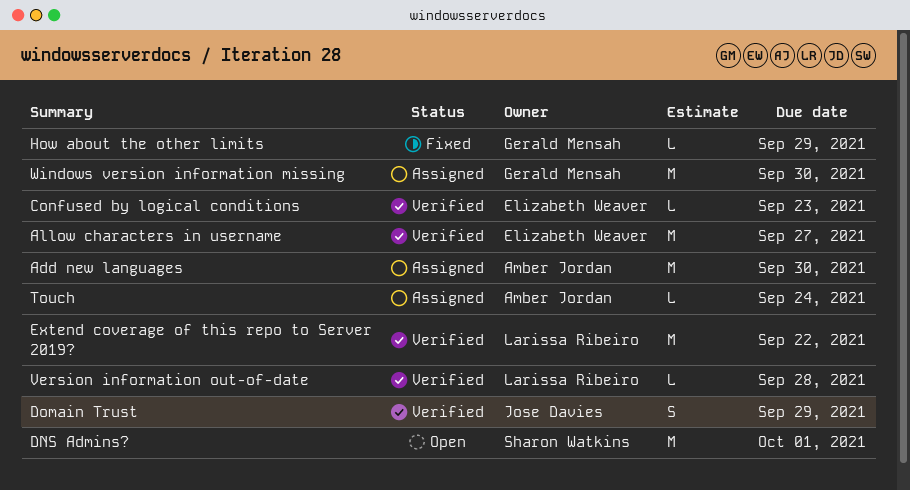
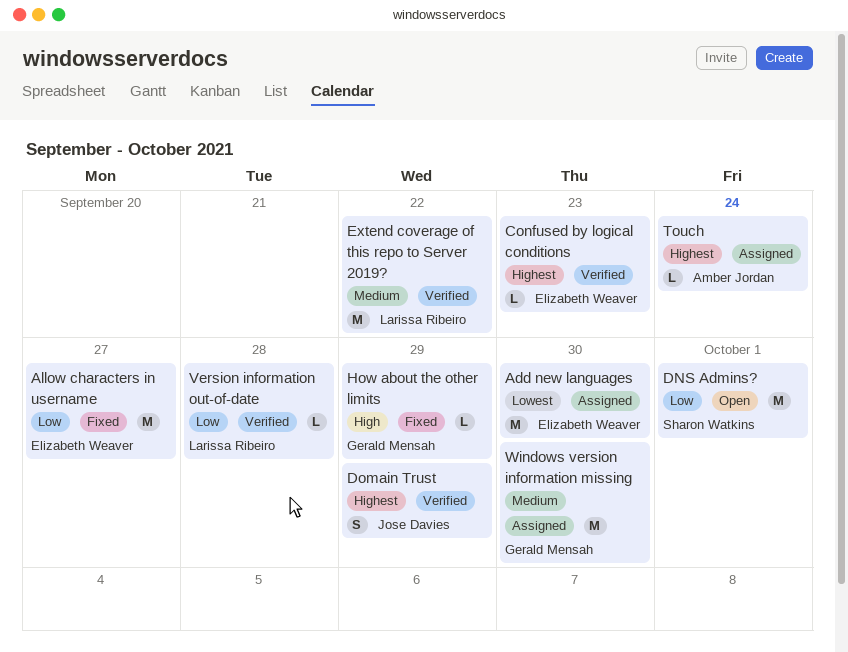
Add new languages, owner: Amber Jordan -> Elizabeth Weaver
Allow characters in username, status: Verified -> Fixed

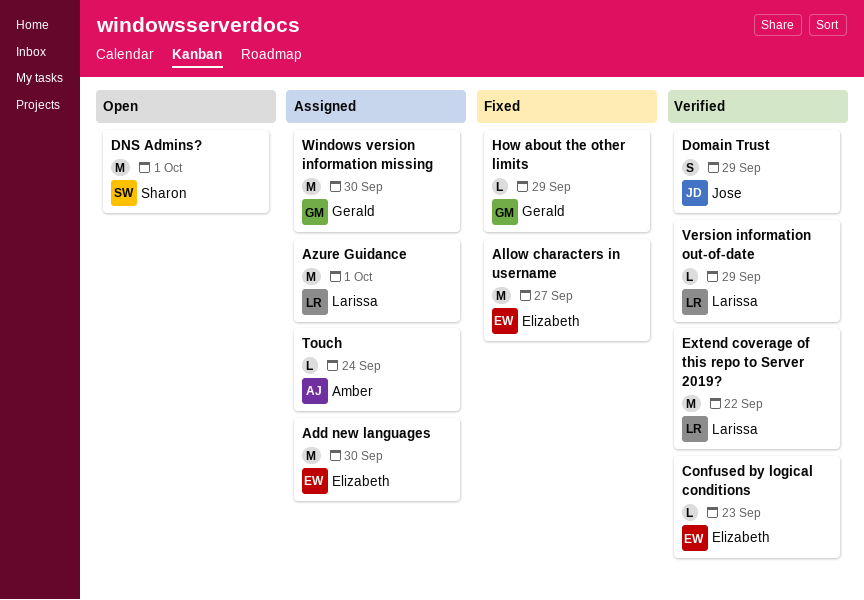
Azure Guidance: none -> present
Version information out-of-date, due: Sep 28 -> Sep 29

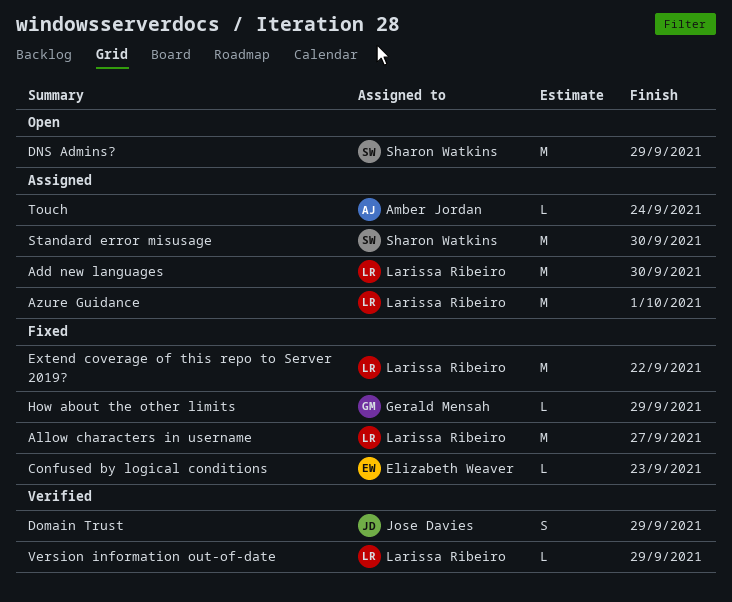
Add new languages, owner: Elizabeth Weaver -> Larissa Ribeiro
Allow characters in username, owner: Elizabeth Weaver -> Larissa Ribeiro
Confused by logical conditions, status: Verified -> Fixed
DNS Admins?, due: Oct 1 -> Sep 29
Extend coverage of this repo to Server 2019?, status: Verified -> Fixed
Standard error misusage: none -> present
Windows version information missing: present -> none

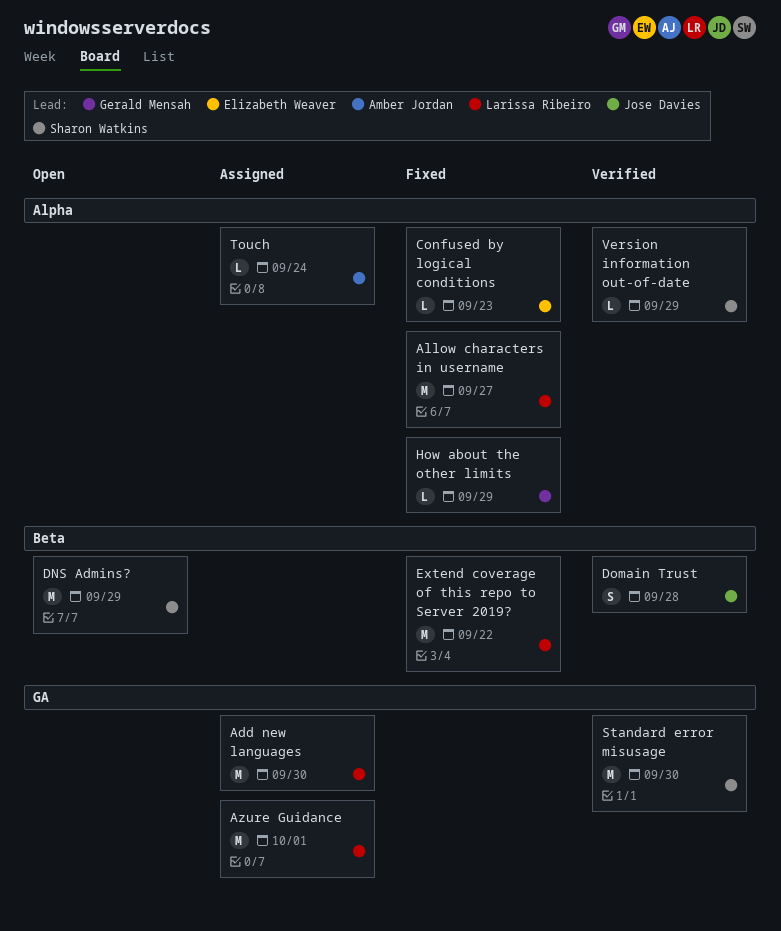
Domain Trust, due: Sep 29 -> Sep 28
Standard error misusage, status: Assigned -> Verified
Version information out-of-date, owner: Larissa Ribeiro -> Sharon Watkins

